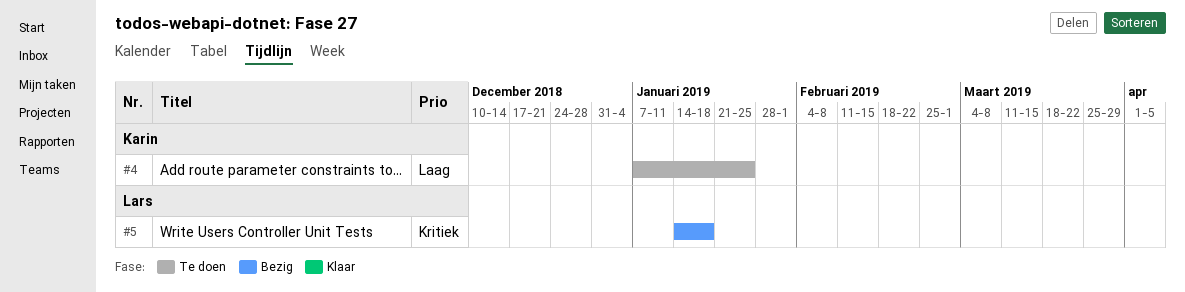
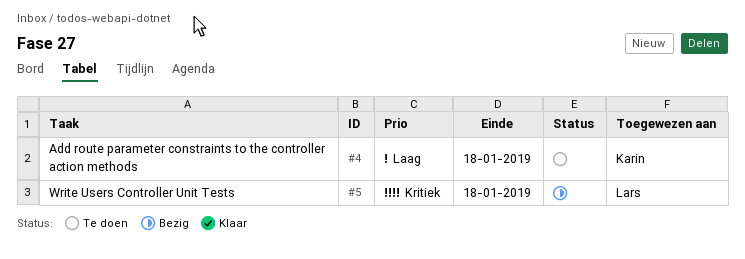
#4, due: Jan 25 -> Jan 18

